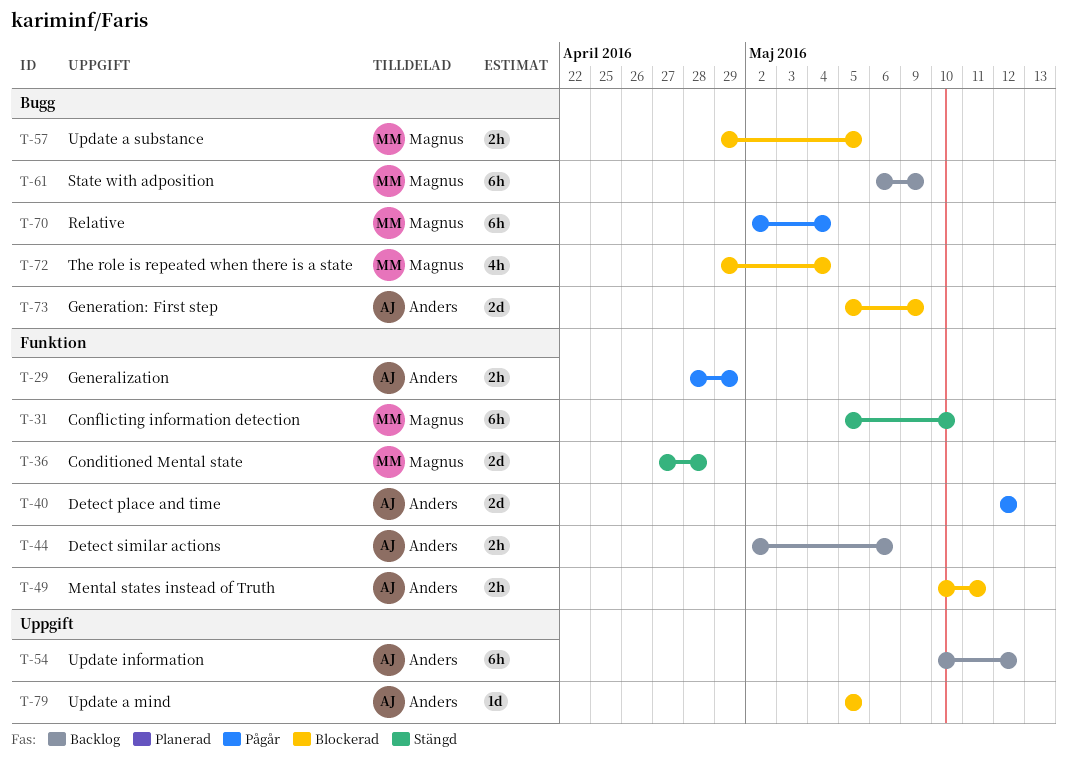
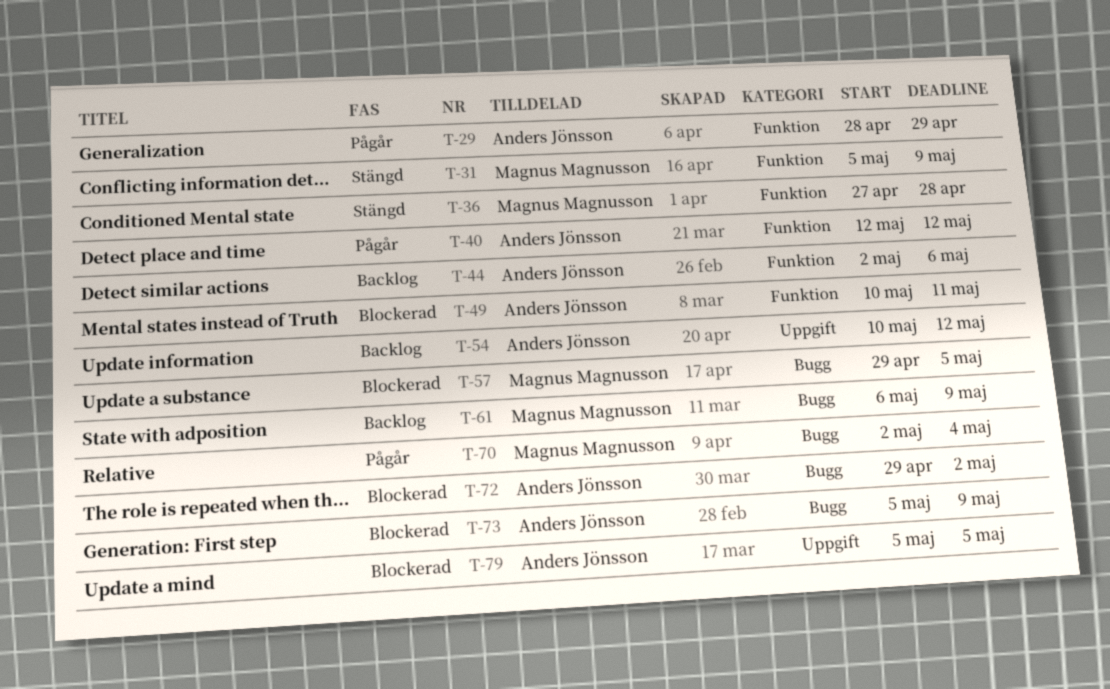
T-31, due: May 10 -> May 9
T-72, owner: Magnus Magnusson -> Anders Jönsson
T-72, due: May 4 -> May 2

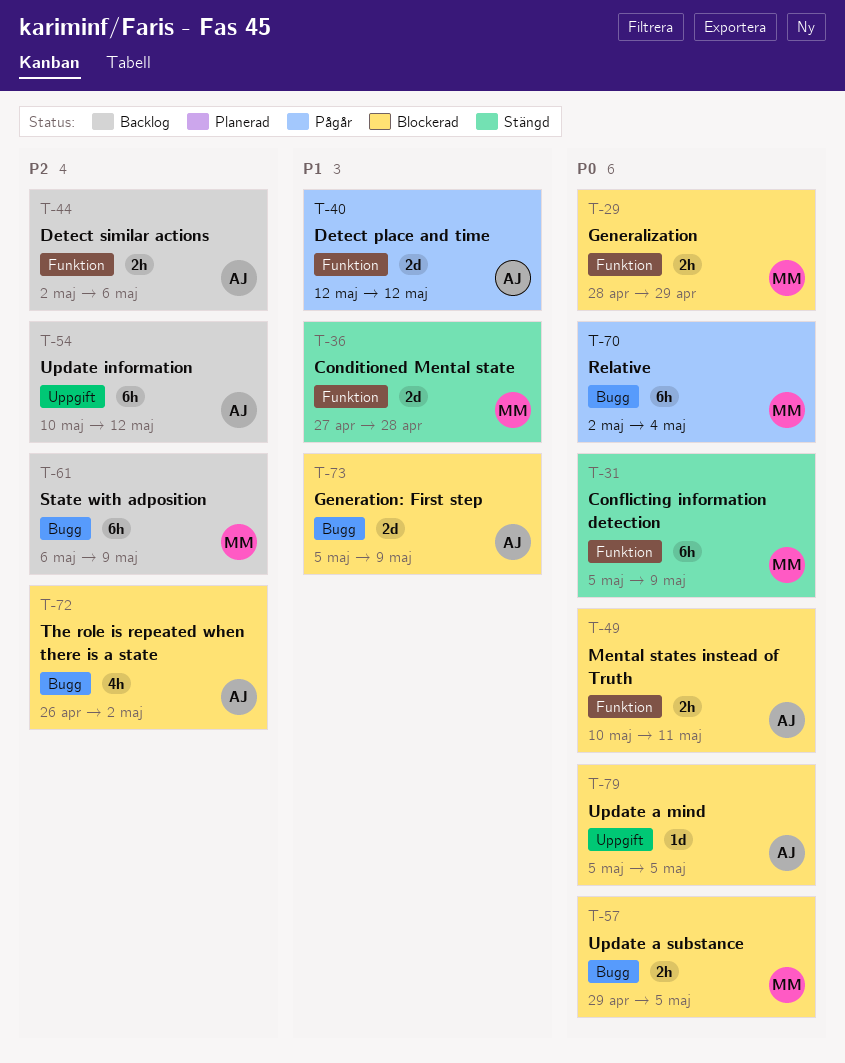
T-29, status: Pågår -> Blockerad
T-29, owner: Anders Jönsson -> Magnus Magnusson
T-72, start: Apr 29 -> Apr 26

